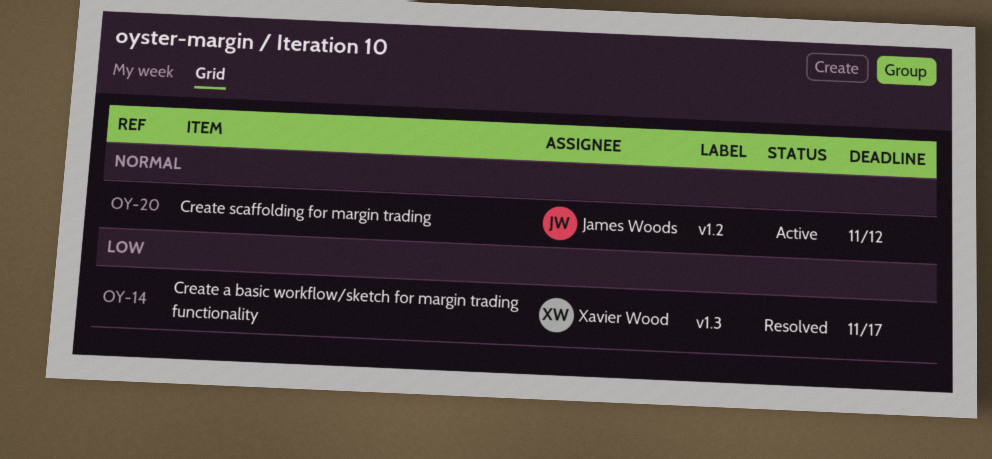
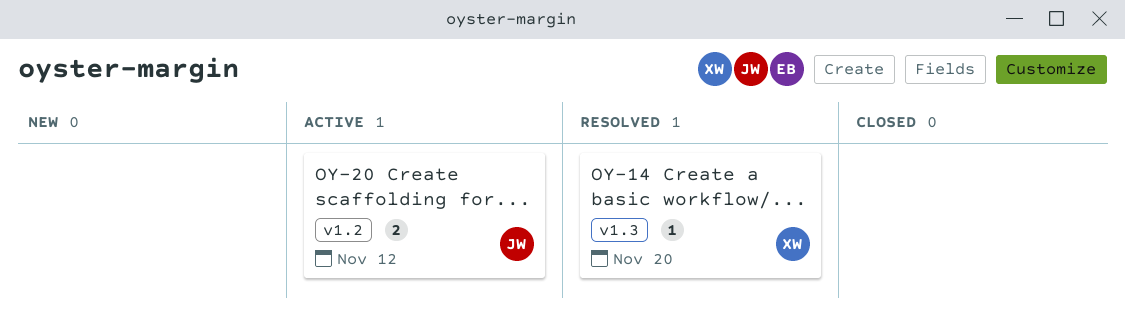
OY-14, due: Nov 17 -> Nov 20

